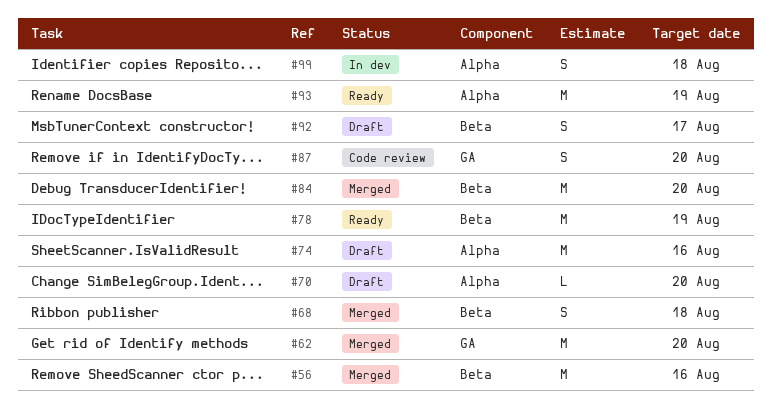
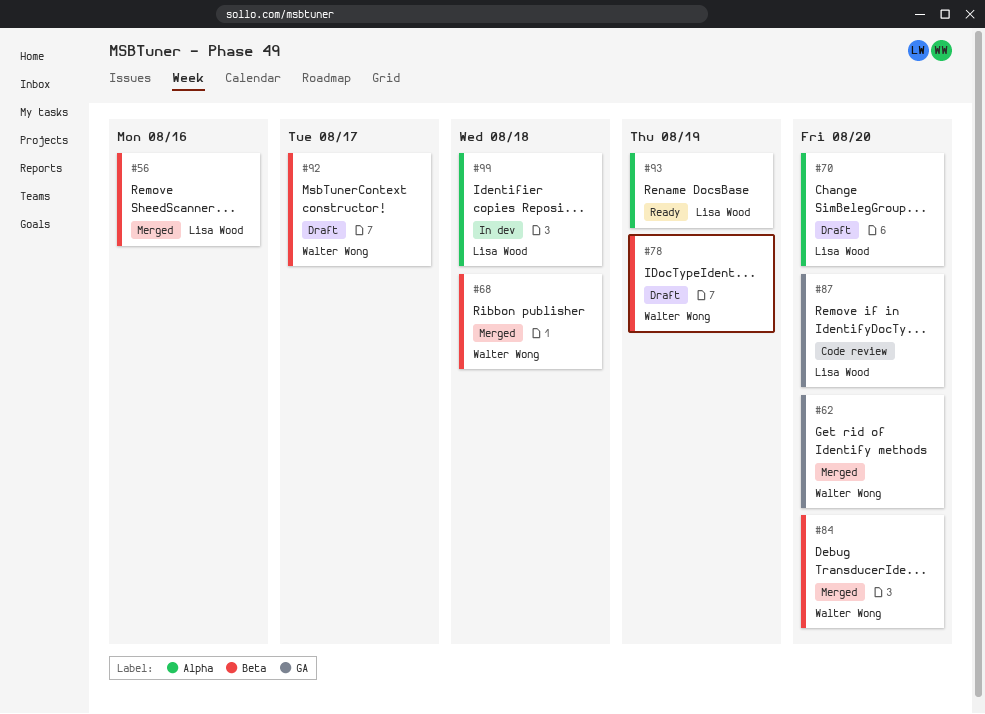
#74: present -> none
#78, status: Ready -> Draft

